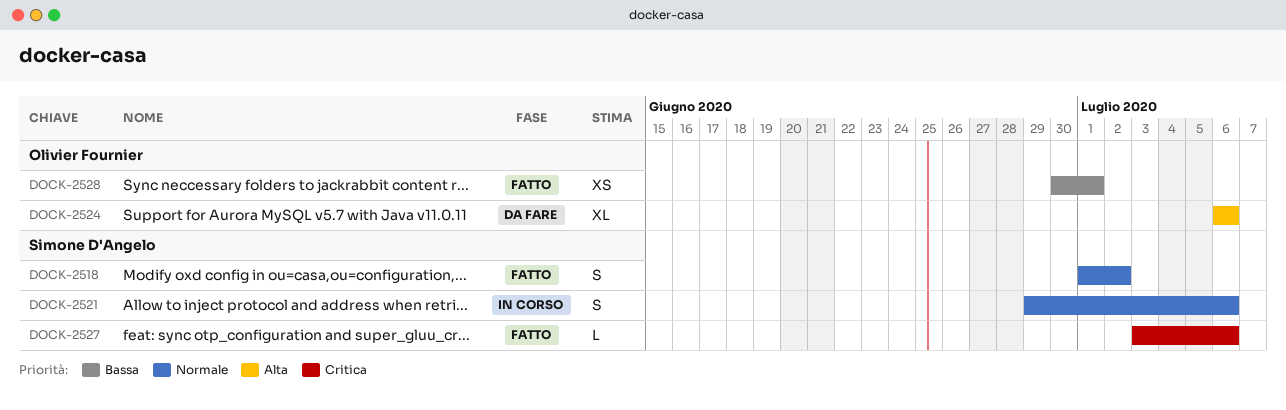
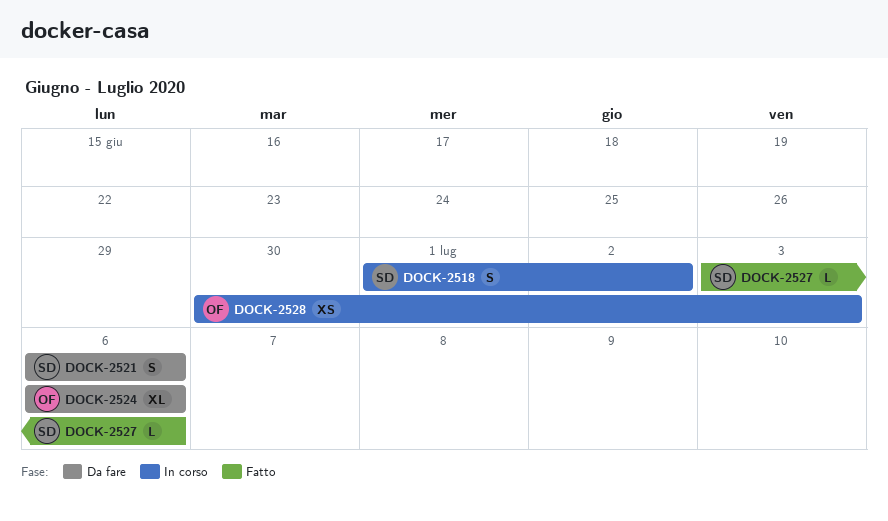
DOCK-2518, status: Fatto -> In corso
DOCK-2521, status: In corso -> Da fare
DOCK-2521, start: Jun 29 -> Jul 6
DOCK-2528, status: Fatto -> In corso
DOCK-2528, due: Jul 1 -> Jul 3

